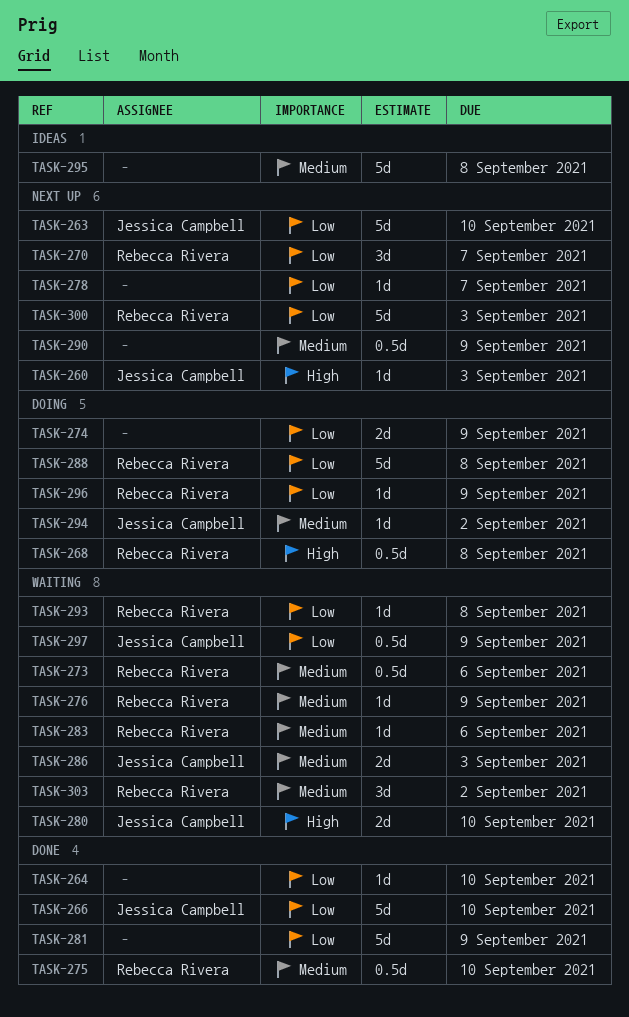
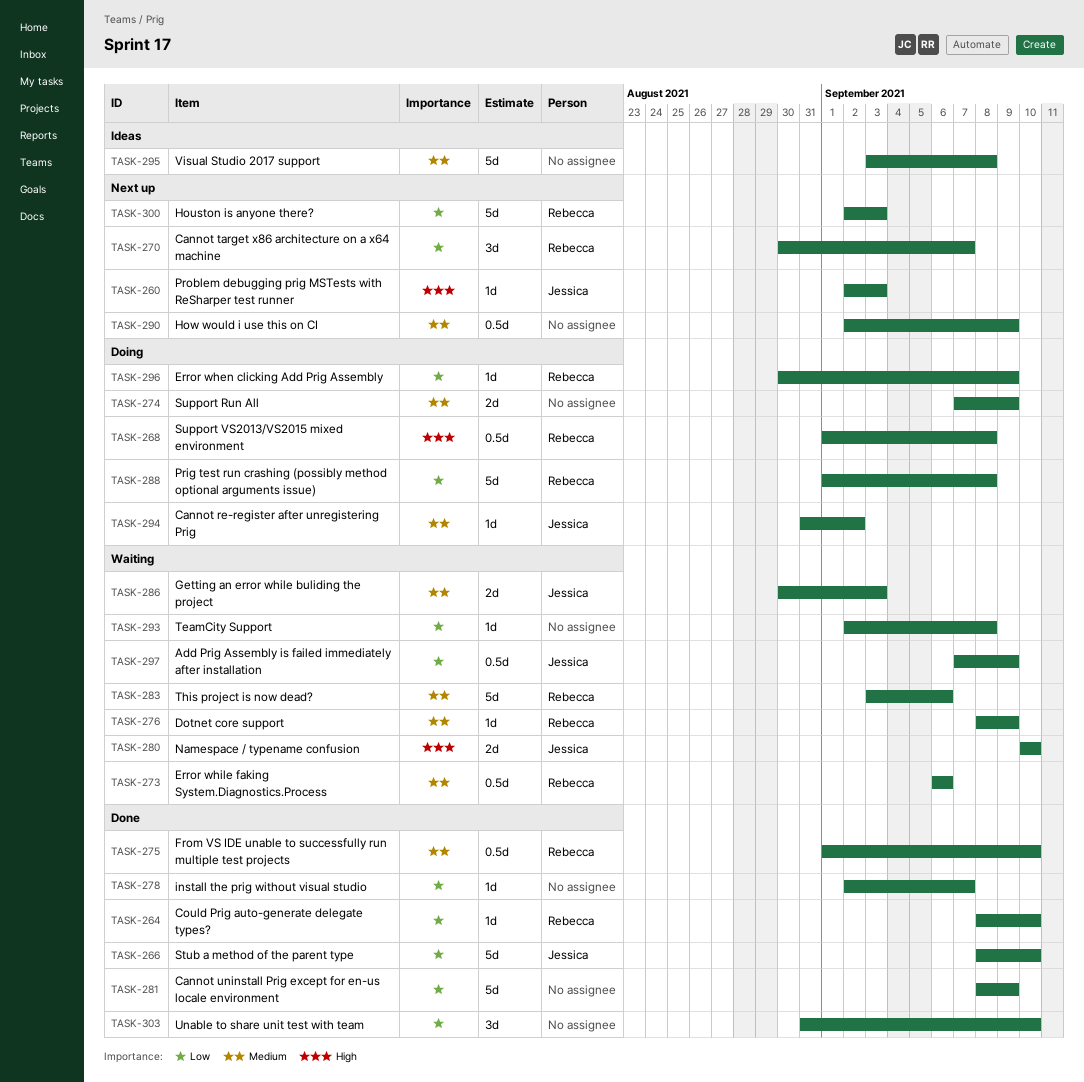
TASK-263: present -> none
TASK-264, owner: none -> Rebecca Rivera
TASK-274, priority: Low -> Medium
TASK-278, status: Next up -> Done
TASK-283, estimate: 1d -> 5d
TASK-293, owner: Rebecca Rivera -> none
TASK-303, status: Waiting -> Done
TASK-303, owner: Rebecca Rivera -> none
TASK-303, priority: Medium -> Low
TASK-303, due: Sep 2 -> Sep 10

